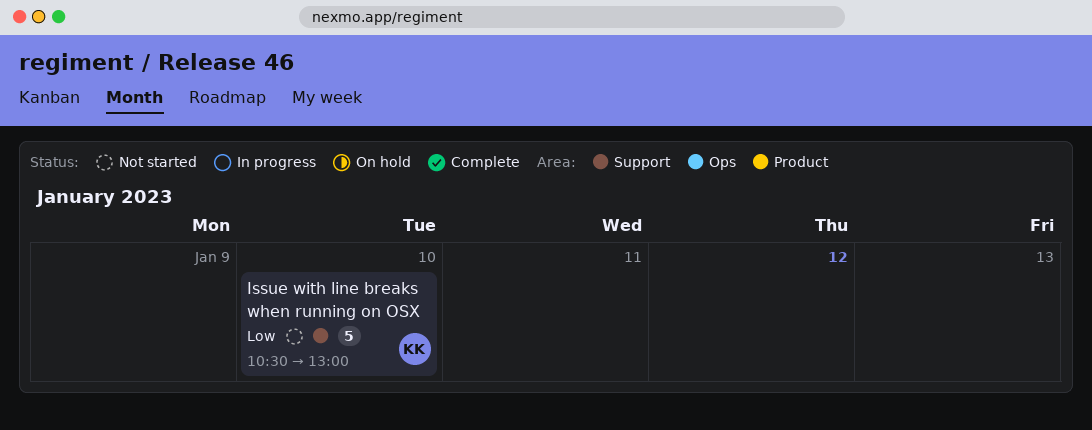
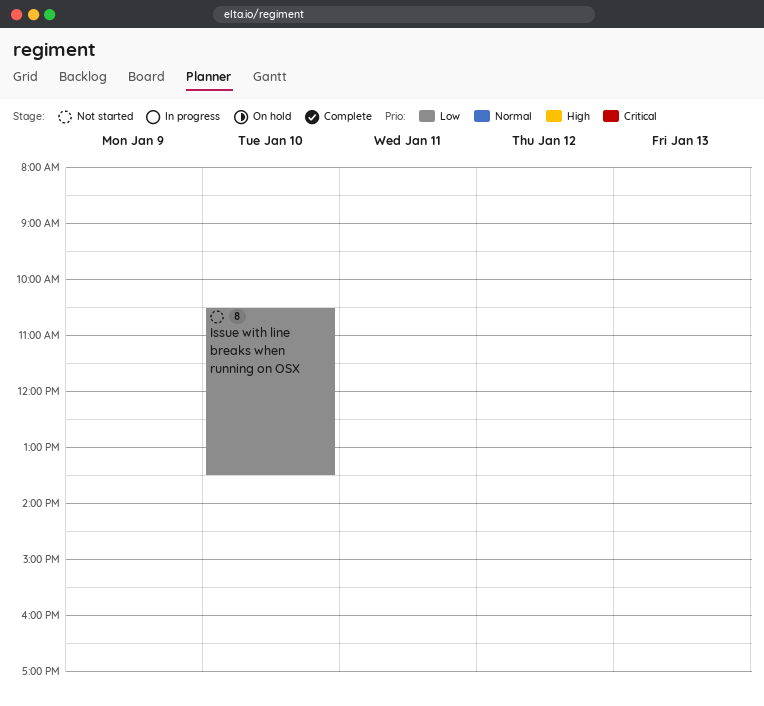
Issue with line breaks when running on OSX, estimate: 5 -> 8
Issue with line breaks when running on OSX, ends: 13:00 -> 13:30

